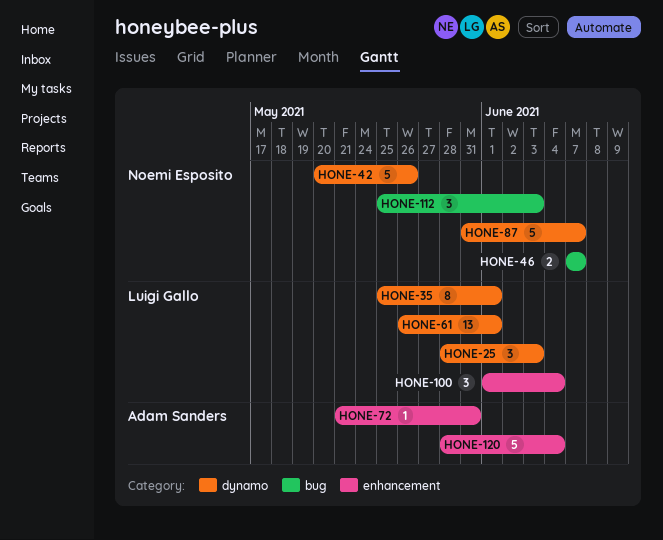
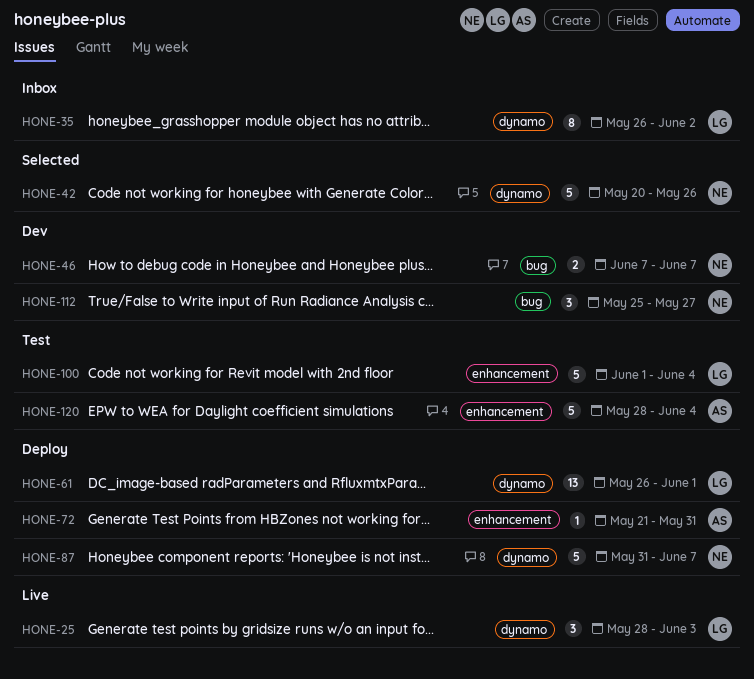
HONE-35, start: May 25 -> May 26
HONE-35, due: Jun 1 -> Jun 2
HONE-100, estimate: 3 -> 5
HONE-112, due: Jun 3 -> May 27

